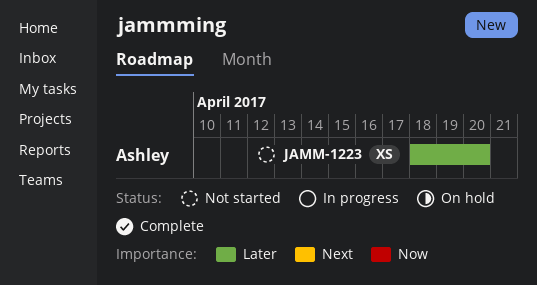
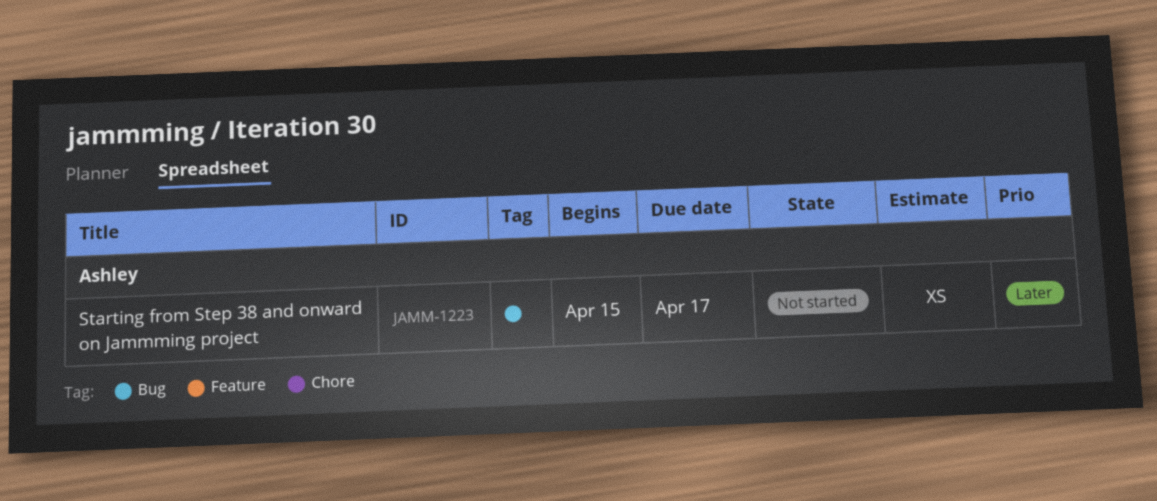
JAMM-1223, start: Apr 18 -> Apr 15
JAMM-1223, due: Apr 20 -> Apr 17

